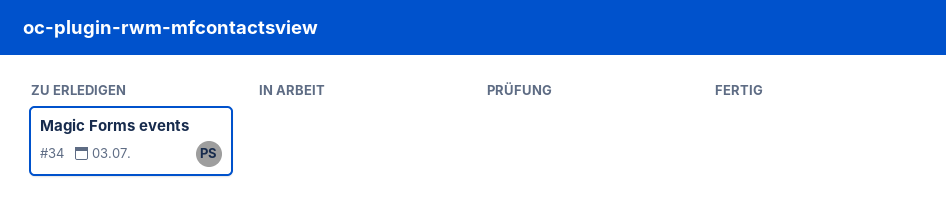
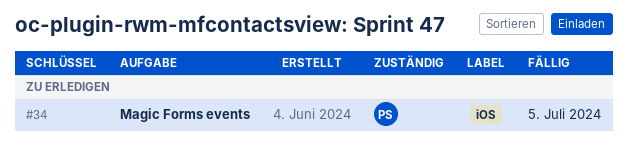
#34, due: Jul 3 -> Jul 5

